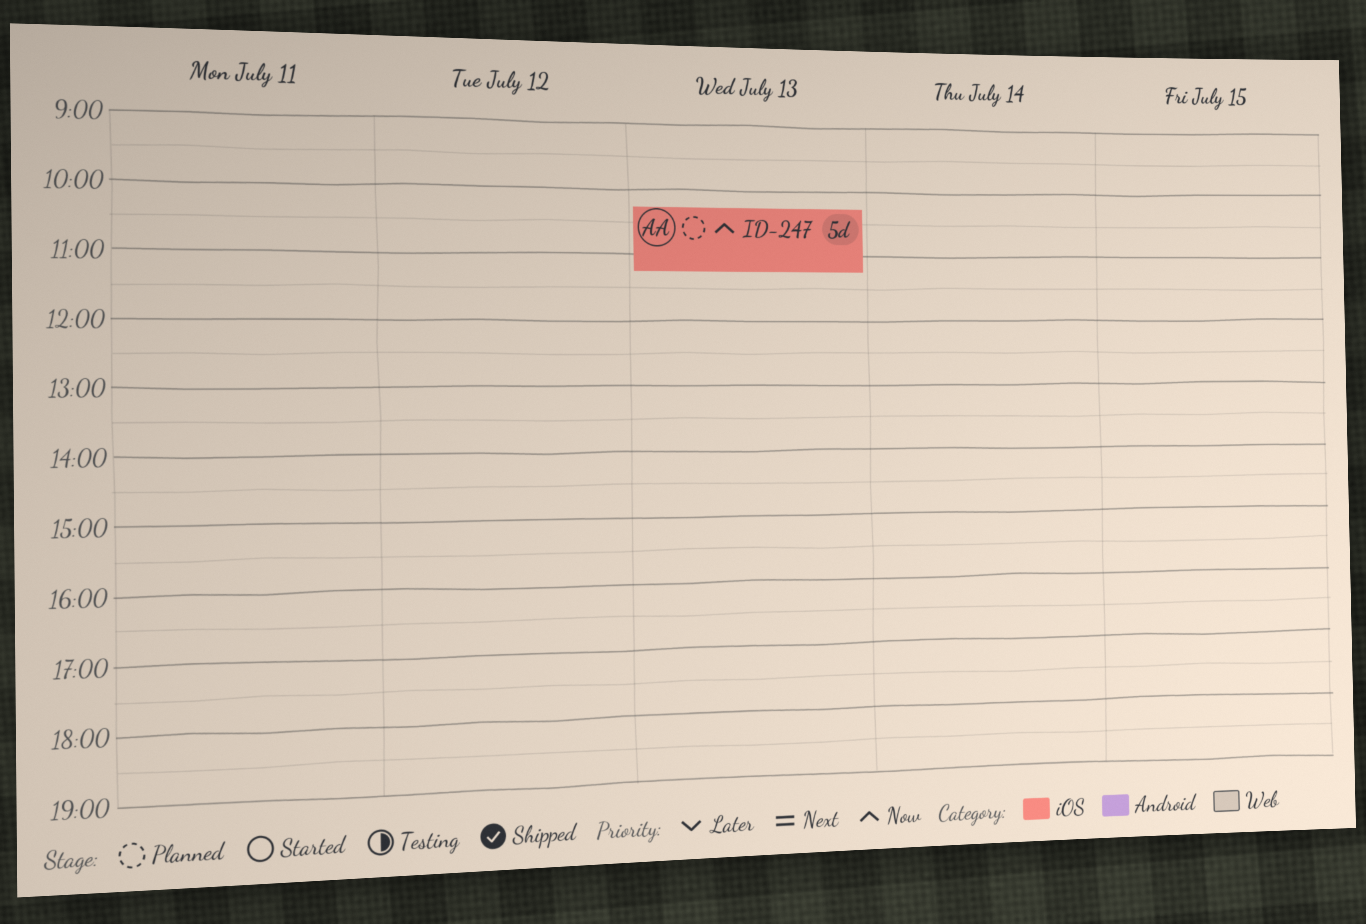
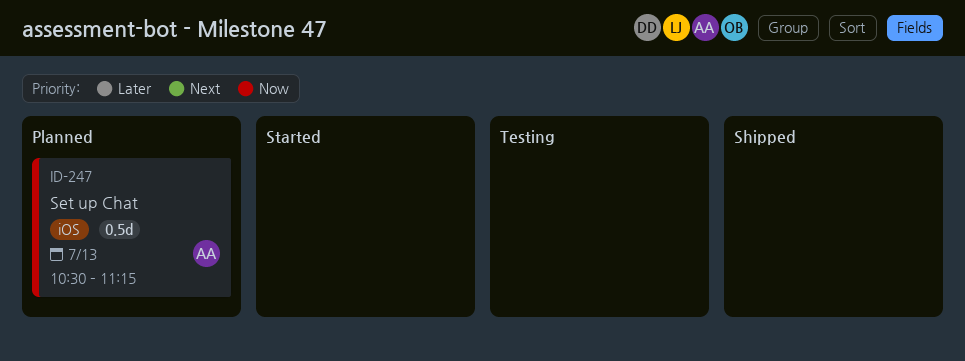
ID-247, estimate: 5d -> 0.5d
ID-247, begins: 10:15 -> 10:30

